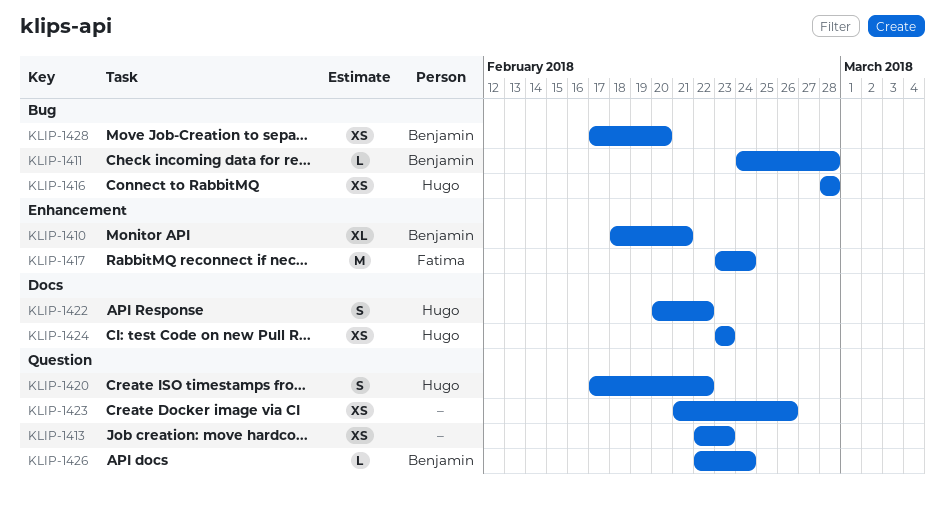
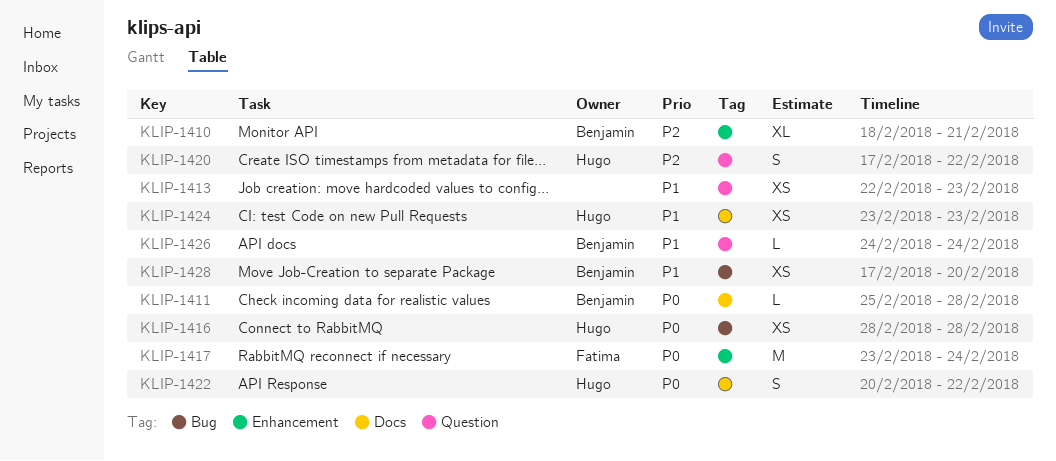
KLIP-1411, label: Bug -> Docs
KLIP-1411, start: Feb 24 -> Feb 25
KLIP-1423: present -> none
KLIP-1426, start: Feb 22 -> Feb 24

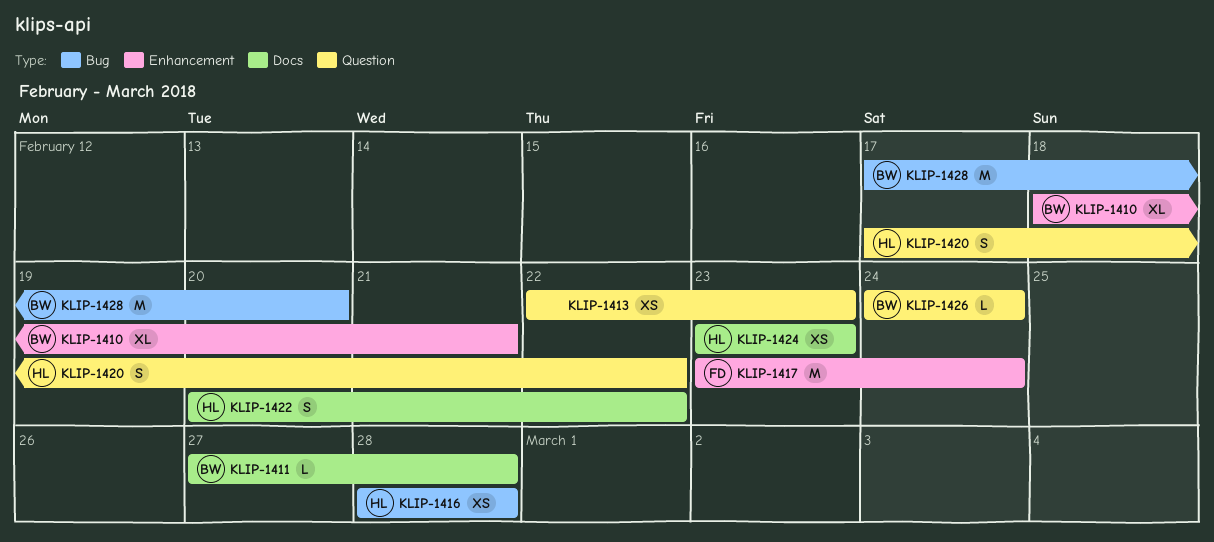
KLIP-1411, start: Feb 25 -> Feb 27
KLIP-1428, estimate: XS -> M

